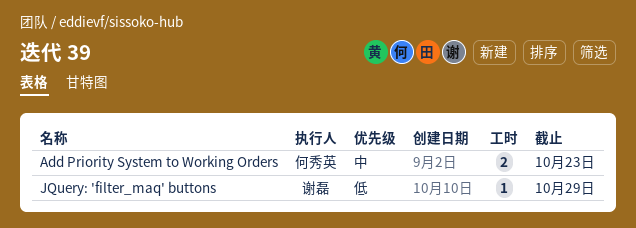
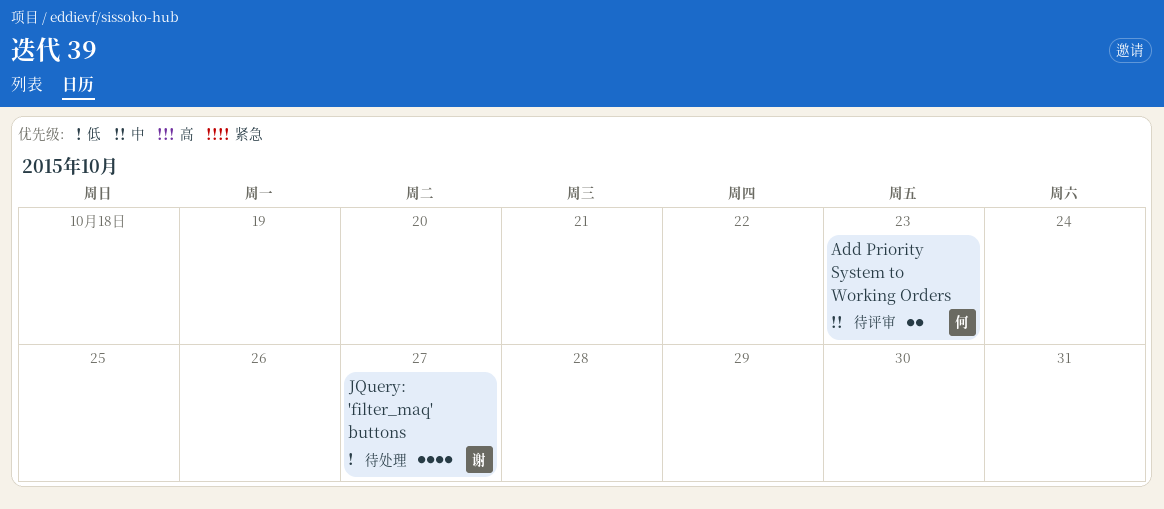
JQuery: 'filter_maq' buttons, estimate: 1 -> 4
JQuery: 'filter_maq' buttons, due: Oct 29 -> Oct 27

